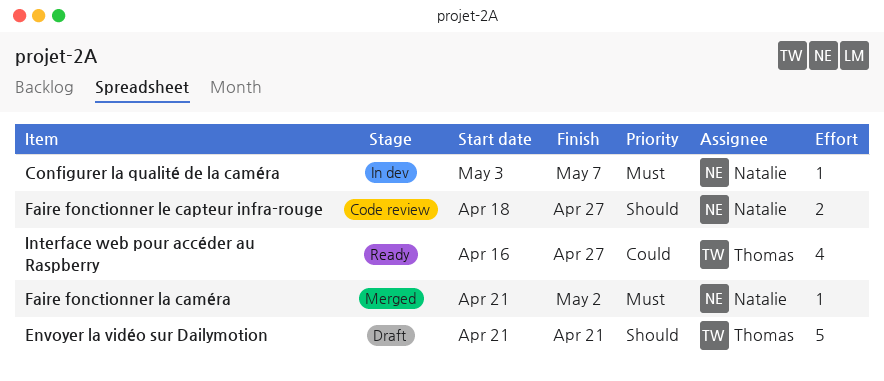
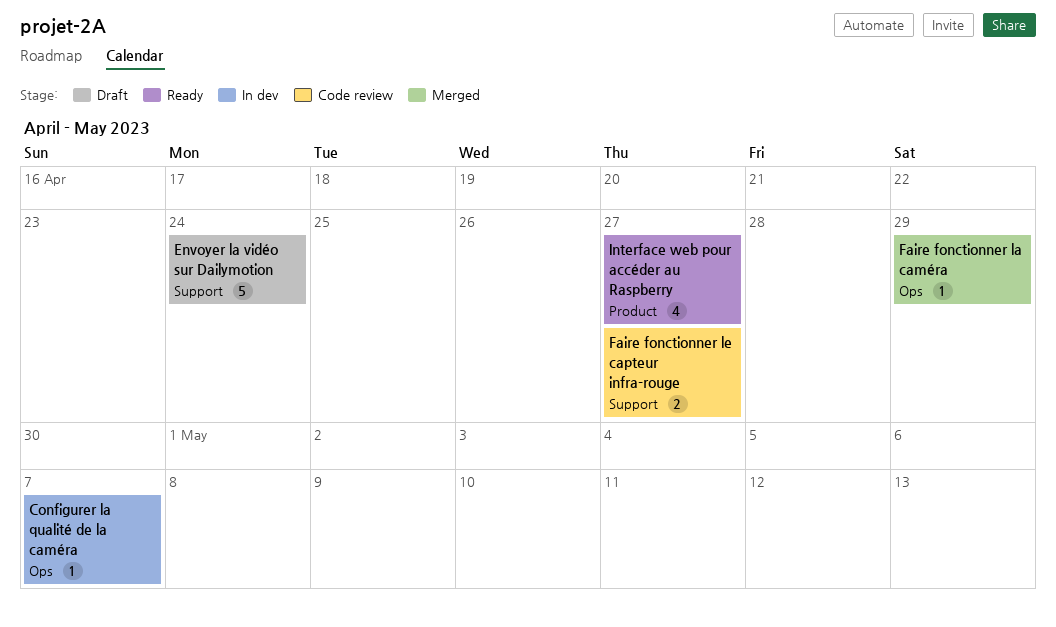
Envoyer la vidéo sur Dailymotion, due: Apr 21 -> Apr 24
Faire fonctionner la caméra, due: May 2 -> Apr 29

